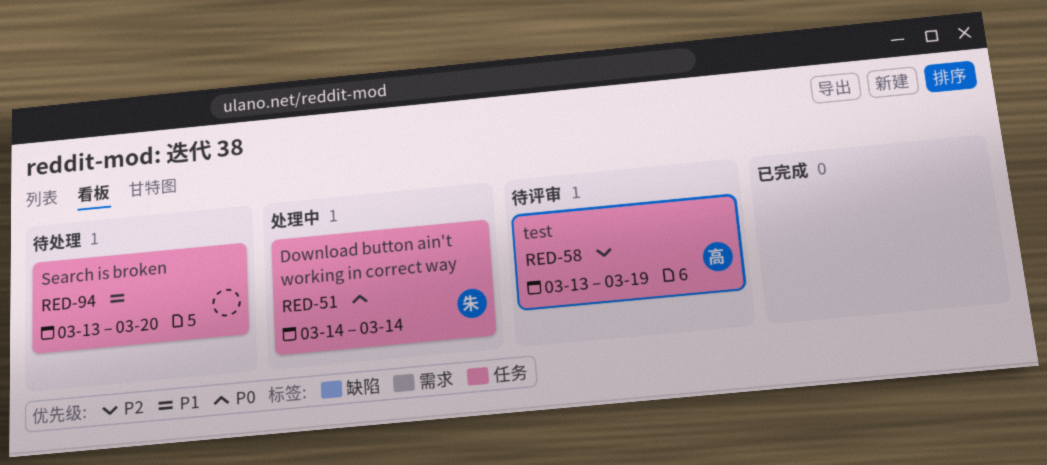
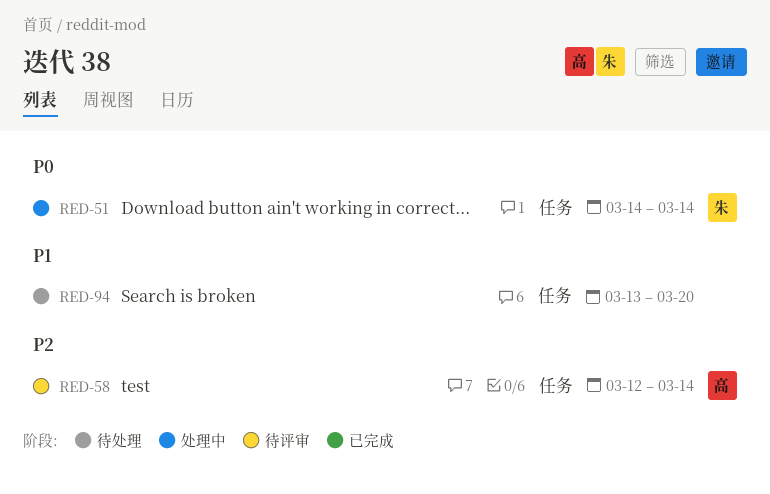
RED-58, start: Mar 13 -> Mar 12
RED-58, due: Mar 19 -> Mar 14

